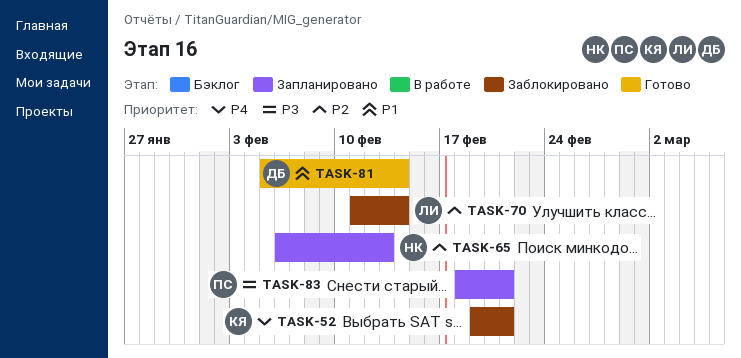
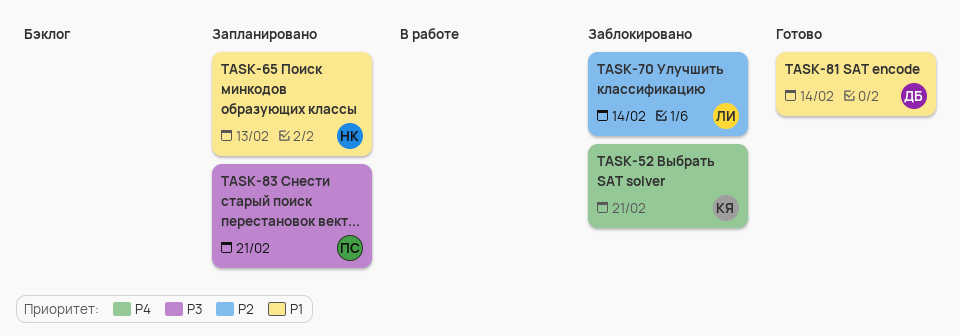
TASK-65, priority: P2 -> P1

